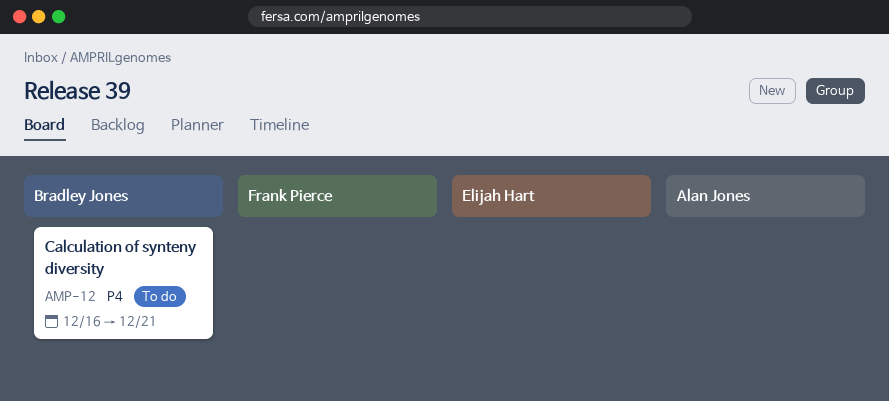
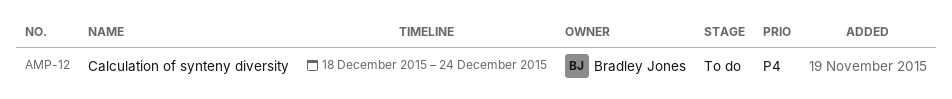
AMP-12, start: Dec 16 -> Dec 18
AMP-12, due: Dec 21 -> Dec 24

